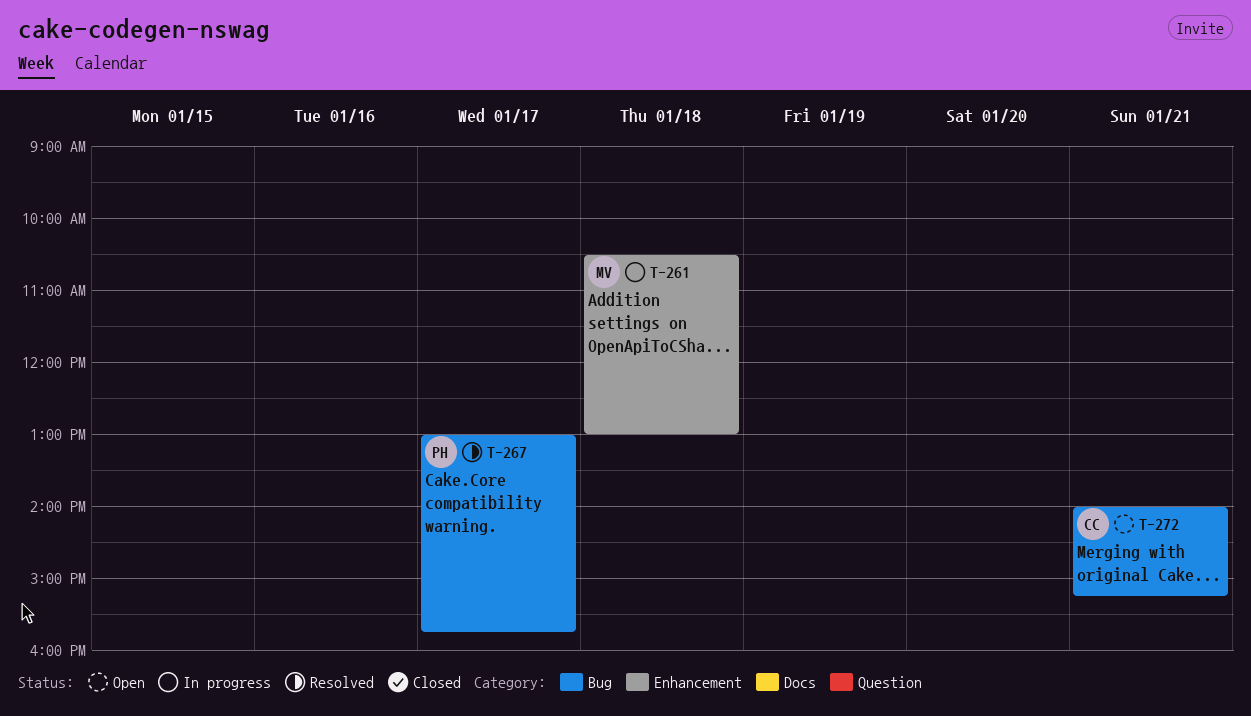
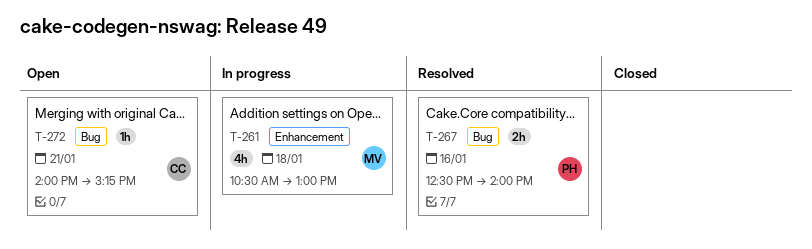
T-267, day: Jan 17 -> Jan 16
T-267, begins: 13:00 -> 12:30
T-267, ends: 15:45 -> 14:00

